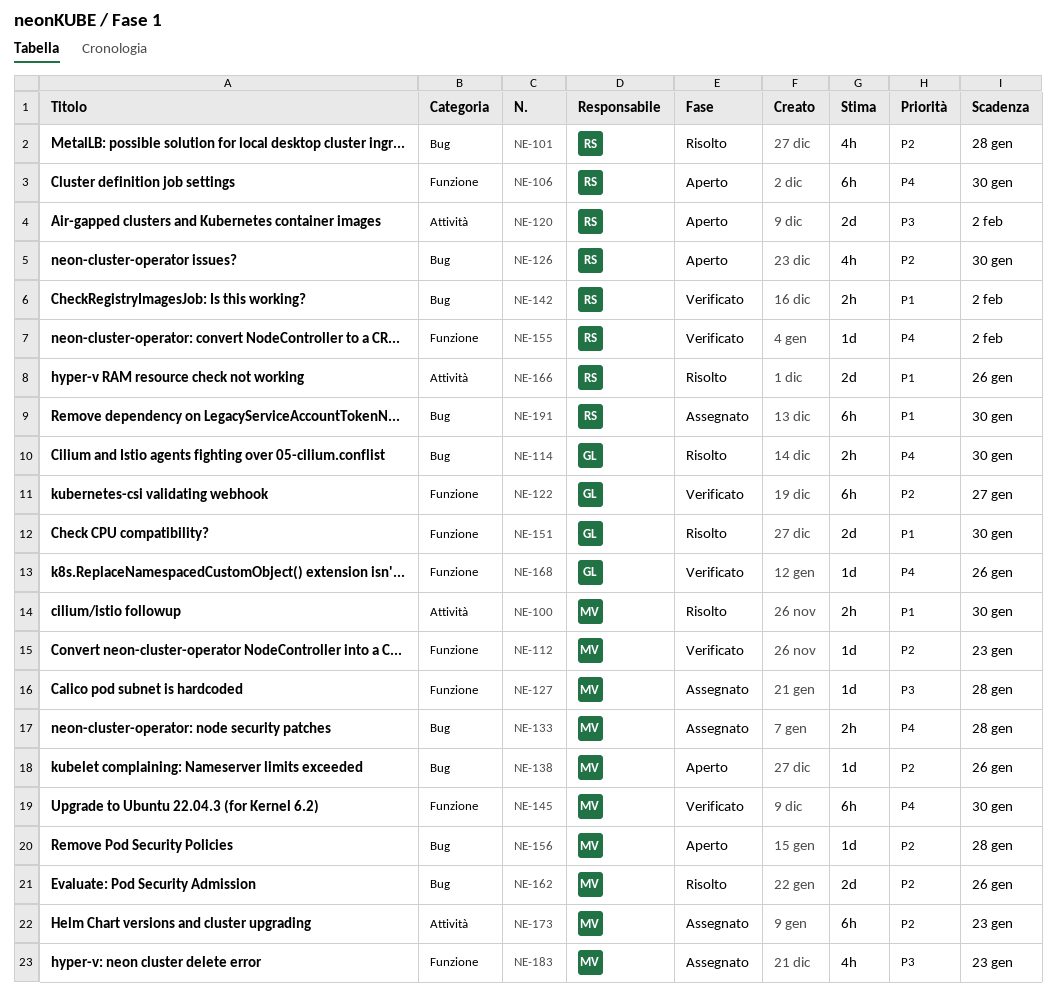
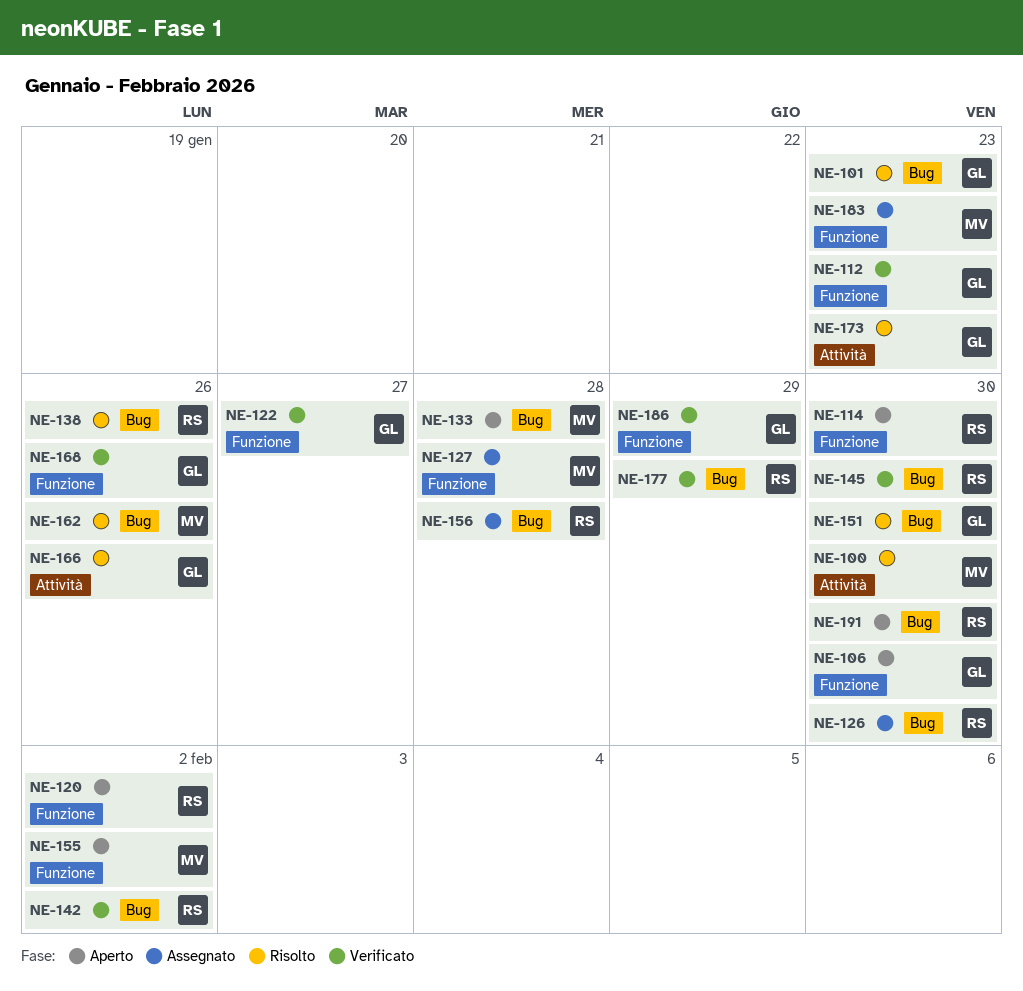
NE-101, owner: RS -> GL
NE-101, due: Jan 28 -> Jan 23
NE-106, owner: RS -> GL
NE-112, owner: MV -> GL
NE-114, status: Risolto -> Aperto
NE-114, owner: GL -> RS
NE-114, label: Bug -> Funzione
NE-120, label: Attività -> Funzione
NE-126, status: Aperto -> Assegnato
NE-133, status: Assegnato -> Aperto
NE-138, status: Aperto -> Risolto
NE-138, owner: MV -> RS
NE-145, owner: MV -> RS
NE-145, label: Funzione -> Bug
NE-151, label: Funzione -> Bug
NE-155, status: Verificato -> Aperto
NE-155, owner: RS -> MV
NE-156, status: Aperto -> Assegnato
NE-156, owner: MV -> RS
NE-166, owner: RS -> GL
NE-173, status: Assegnato -> Risolto
NE-173, owner: MV -> GL
NE-177: none -> present
NE-186: none -> present
NE-191, status: Assegnato -> Aperto

